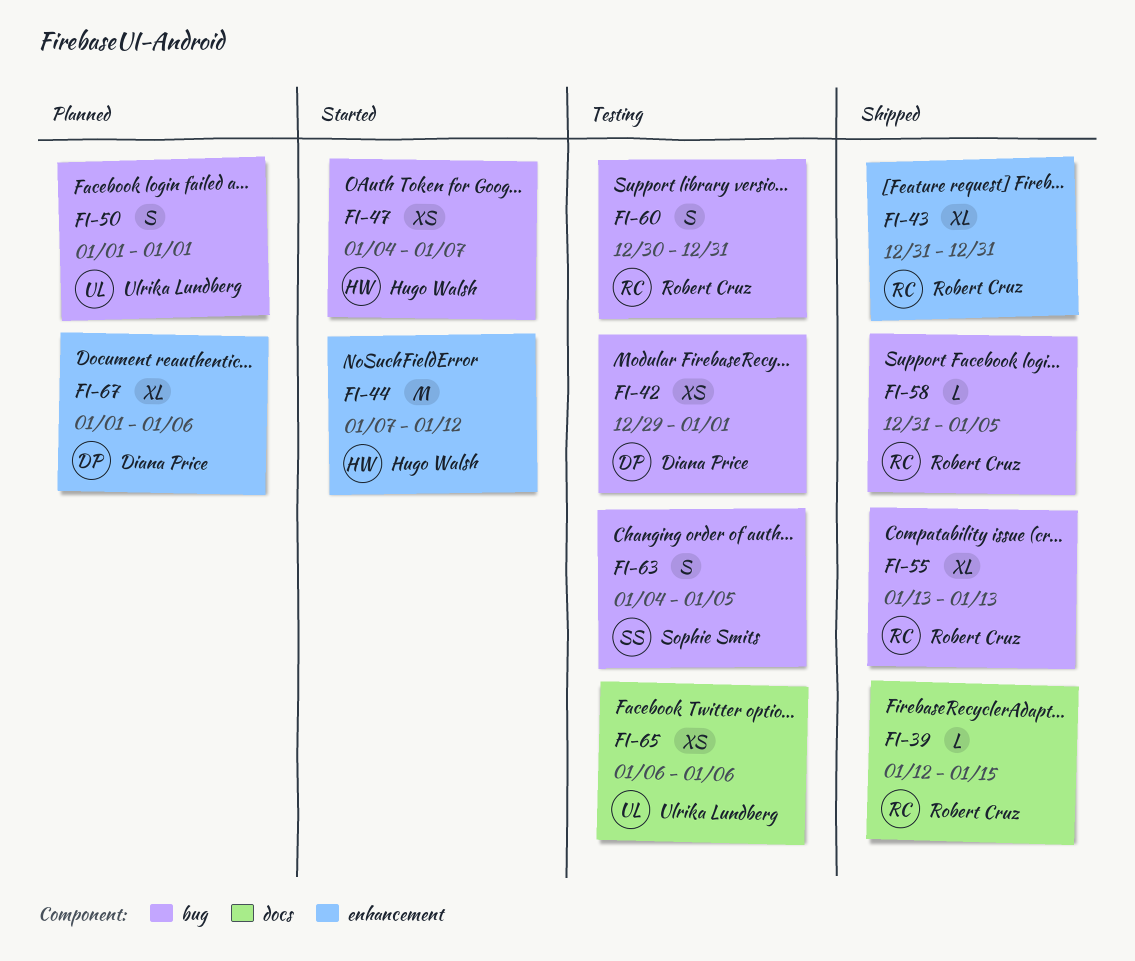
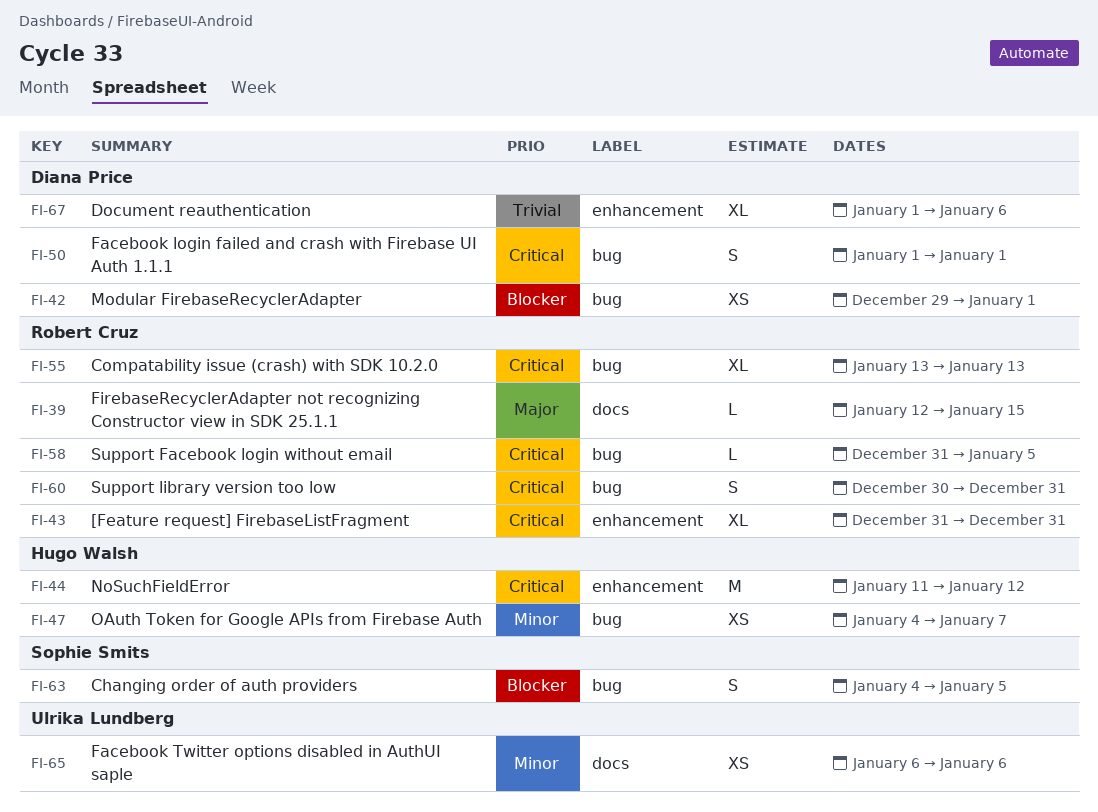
FI-44, start: Jan 7 -> Jan 11
FI-50, owner: Ulrika Lundberg -> Diana Price

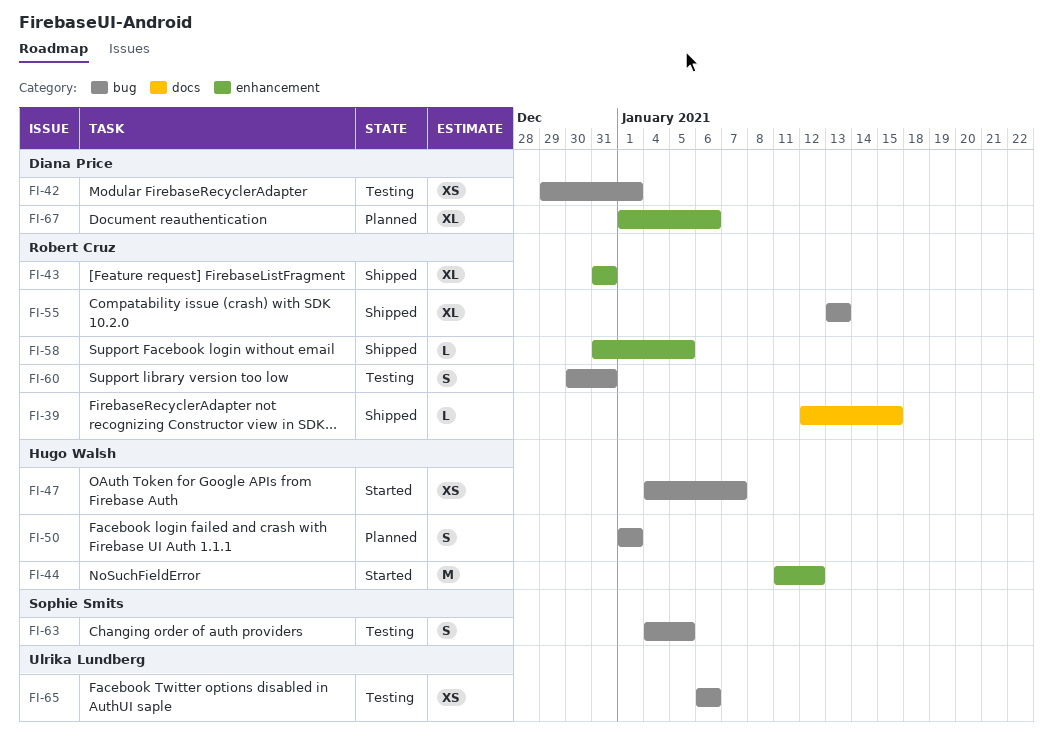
FI-50, owner: Diana Price -> Hugo Walsh
FI-58, label: bug -> enhancement
FI-65, label: docs -> bug

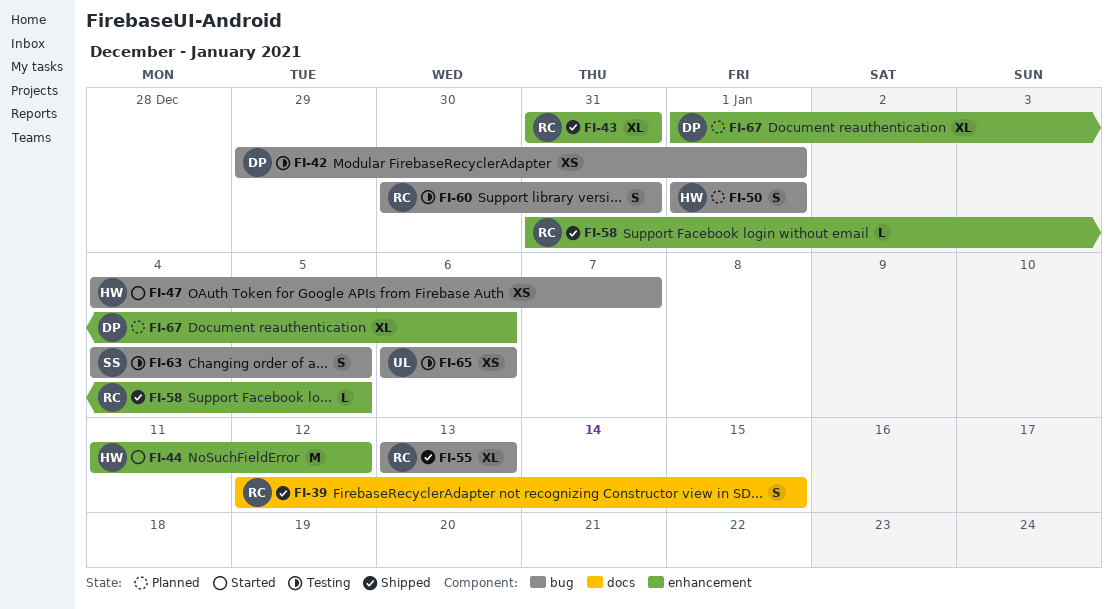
FI-39, estimate: L -> S

